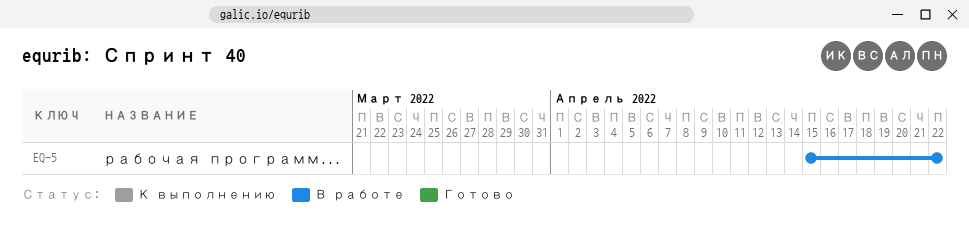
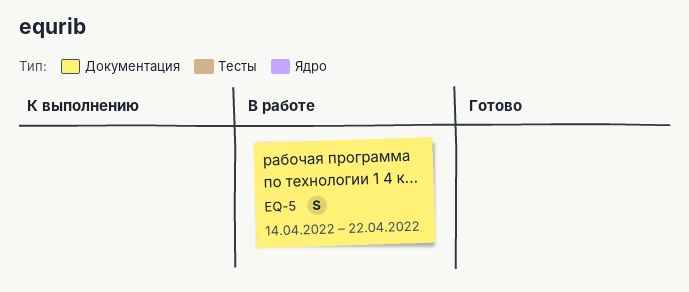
EQ-5, start: Apr 15 -> Apr 14

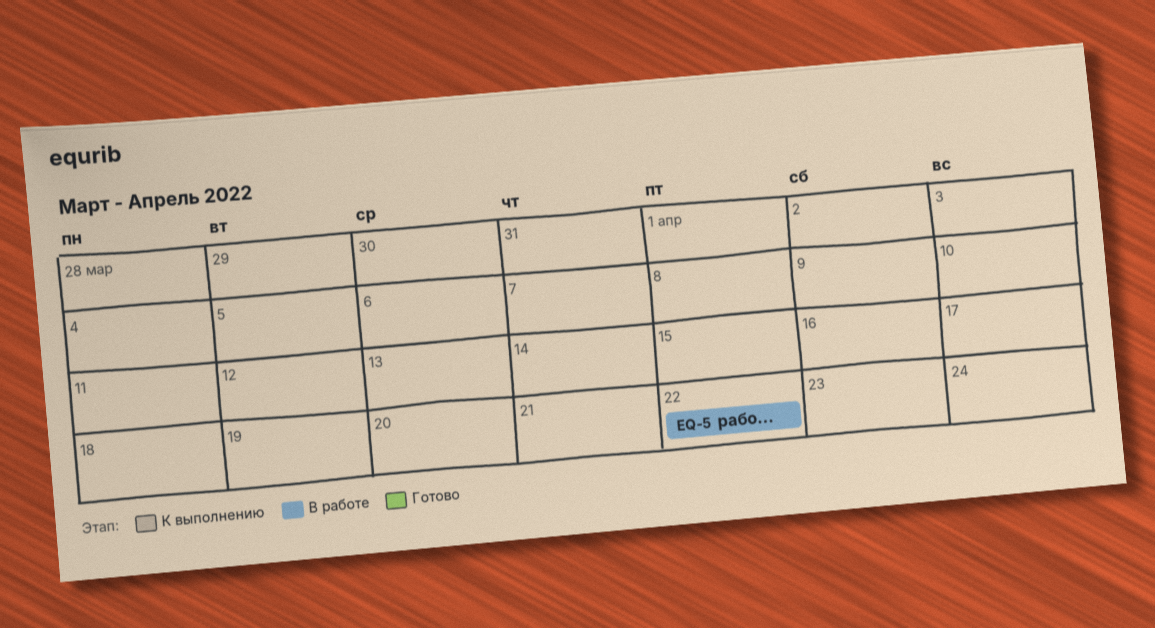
EQ-5, start: Apr 14 -> Apr 22

